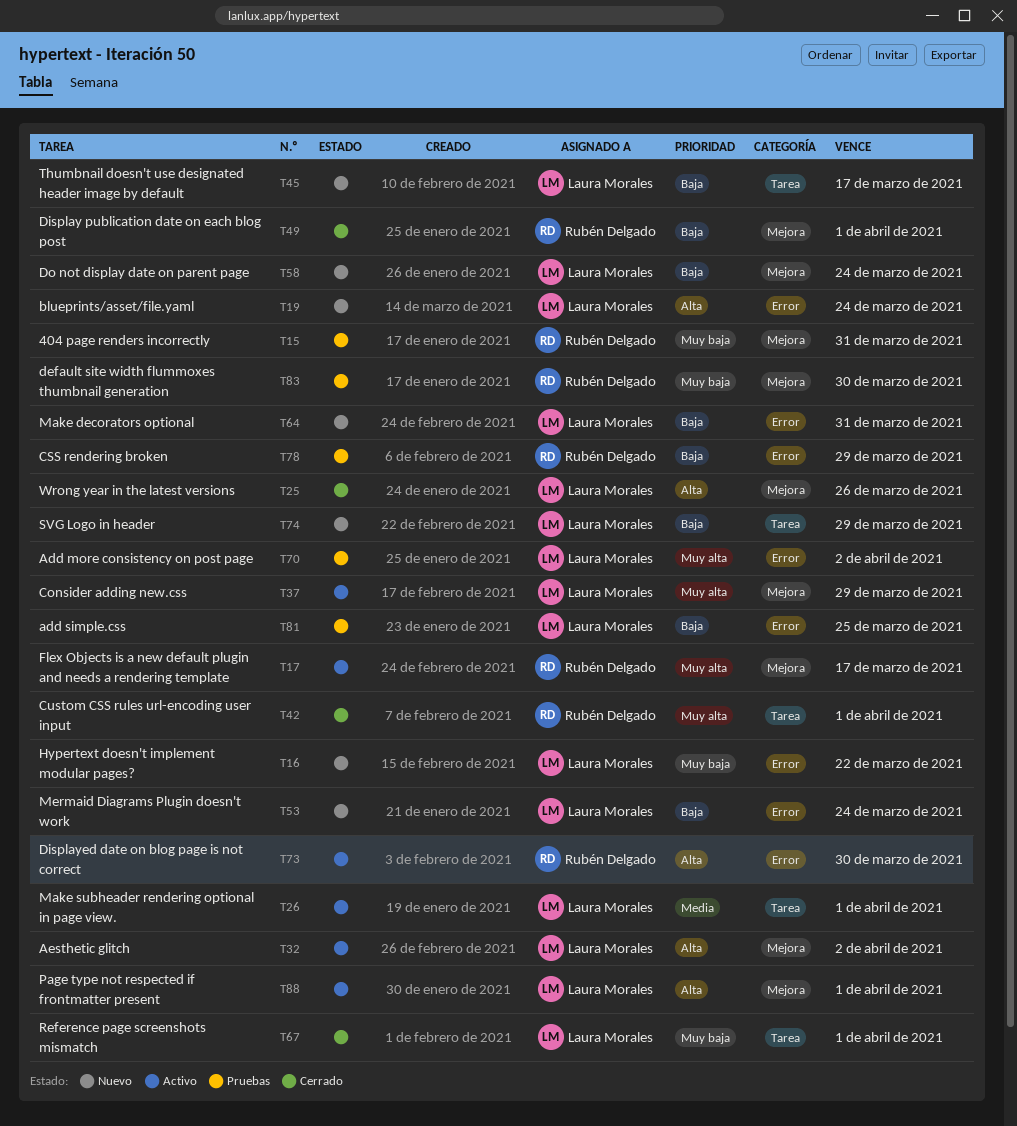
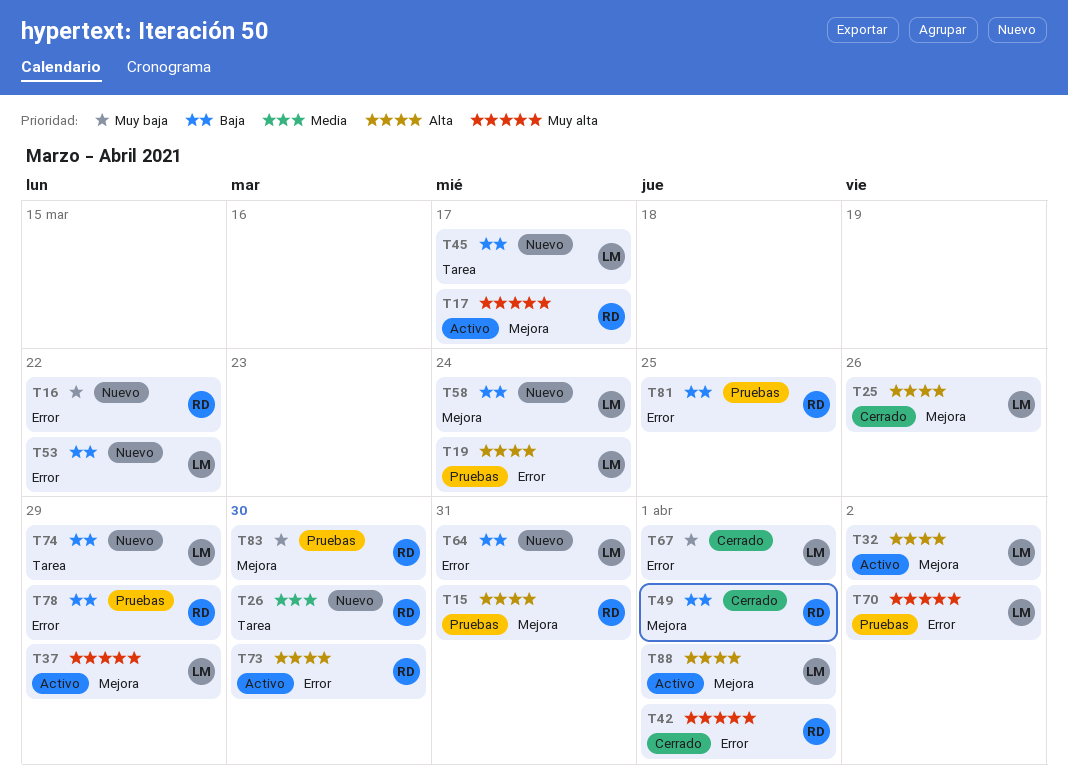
T15, priority: Muy baja -> Alta
T16, owner: Laura Morales -> Rubén Delgado
T19, status: Nuevo -> Pruebas
T26, status: Activo -> Nuevo
T26, owner: Laura Morales -> Rubén Delgado
T26, due: Apr 1 -> Mar 30
T42, label: Tarea -> Error
T53, due: Mar 24 -> Mar 22
T67, label: Tarea -> Error
T81, owner: Laura Morales -> Rubén Delgado

